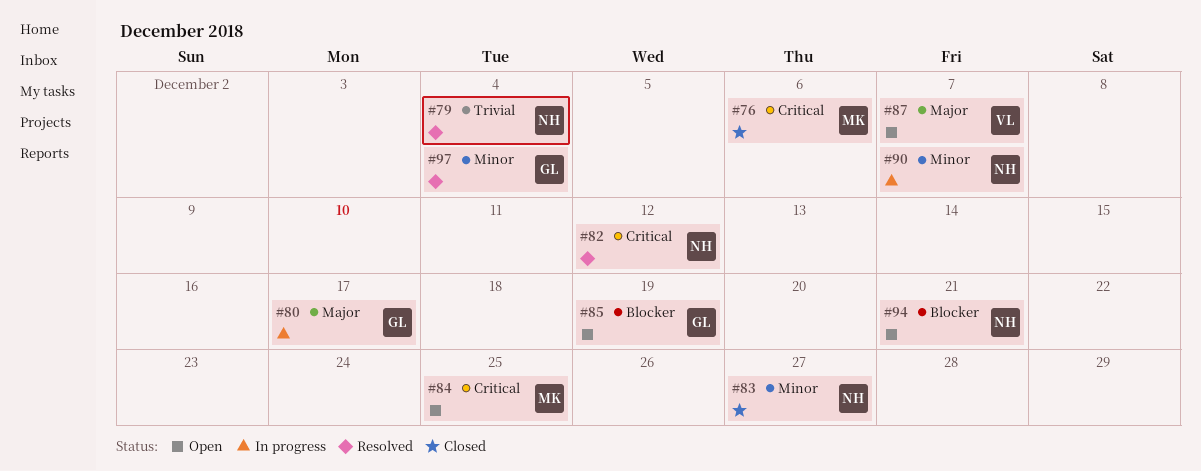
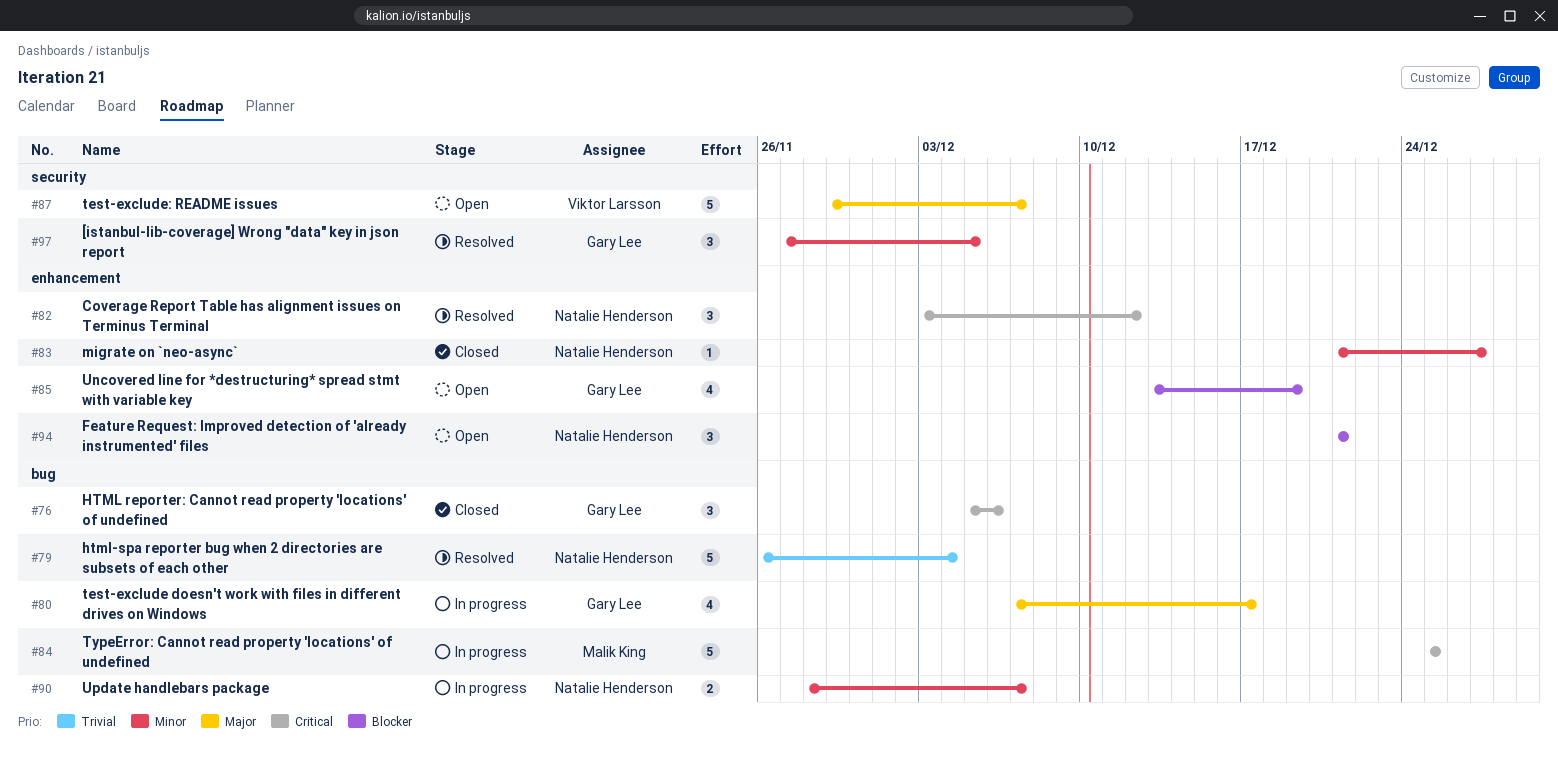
#76, owner: Malik King -> Gary Lee
#84, status: Open -> In progress
#97, due: Dec 4 -> Dec 5

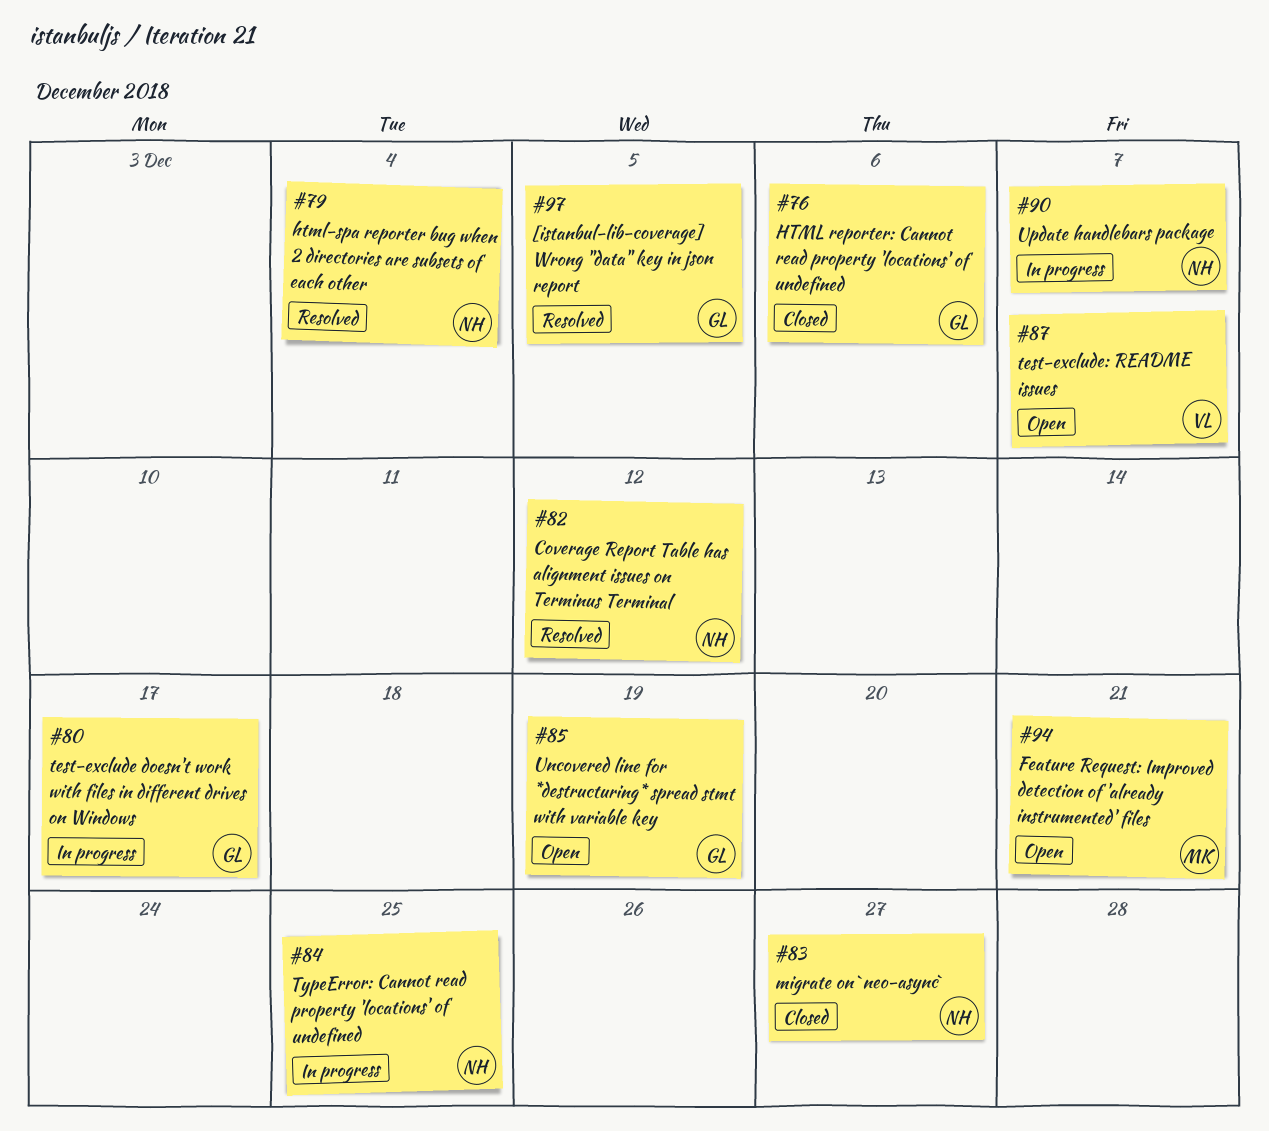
#84, owner: Malik King -> Natalie Henderson
#94, owner: Natalie Henderson -> Malik King

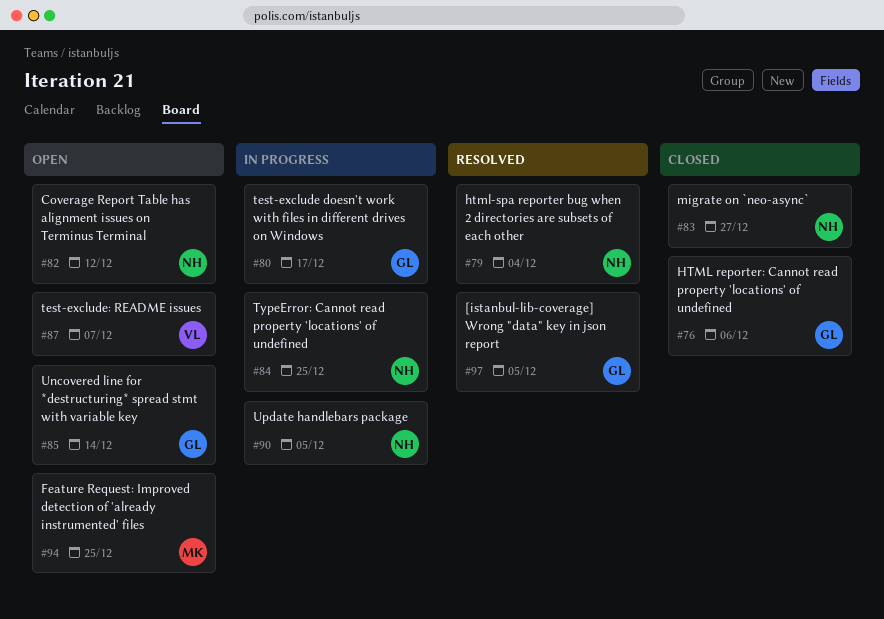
#82, status: Resolved -> Open
#85, due: Dec 19 -> Dec 14
#90, due: Dec 7 -> Dec 5
#94, due: Dec 21 -> Dec 25

